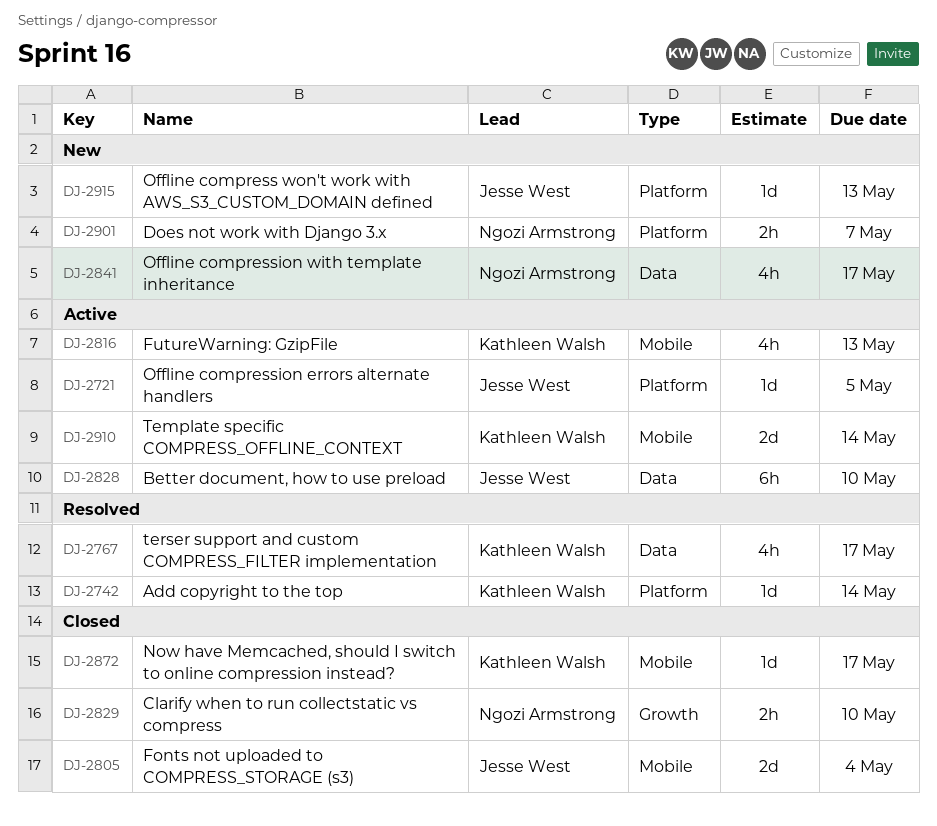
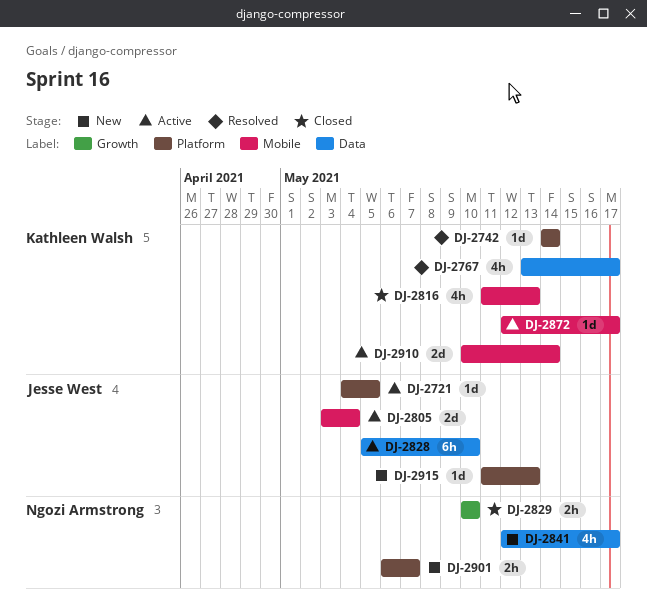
DJ-2805, status: Closed -> Active
DJ-2816, status: Active -> Closed
DJ-2872, status: Closed -> Active

